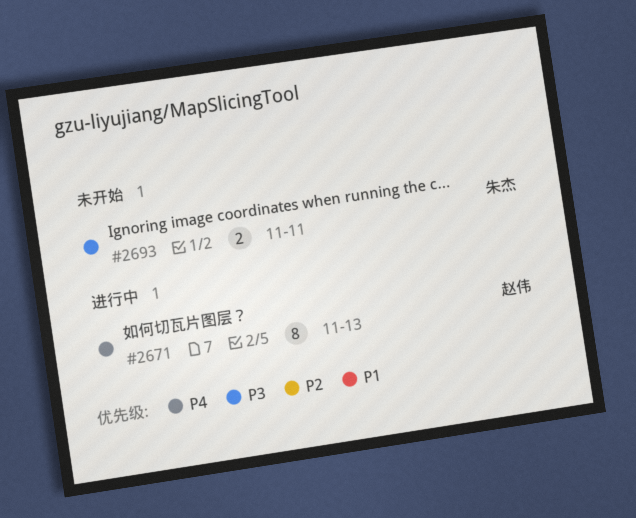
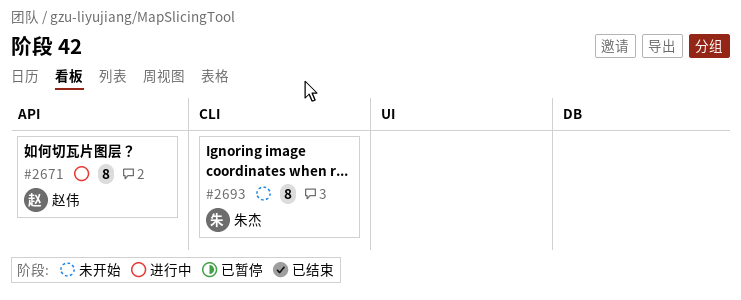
#2693, estimate: 2 -> 8

